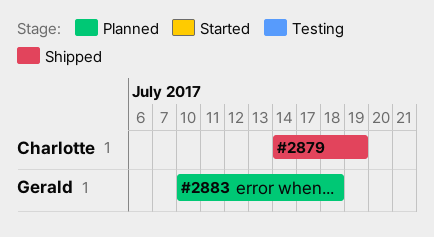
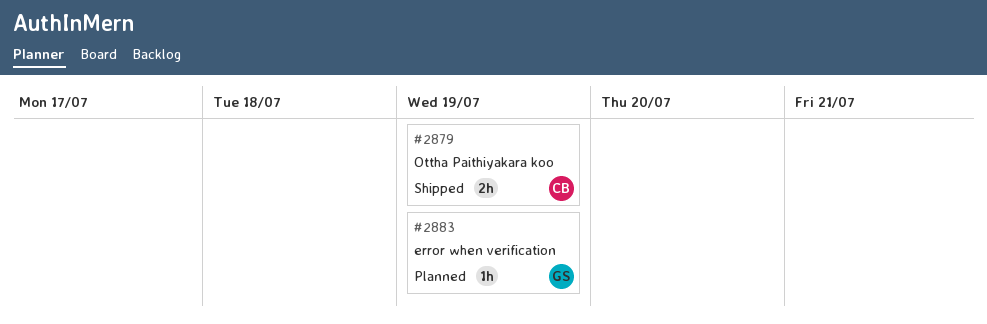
#2883, due: Jul 18 -> Jul 19

